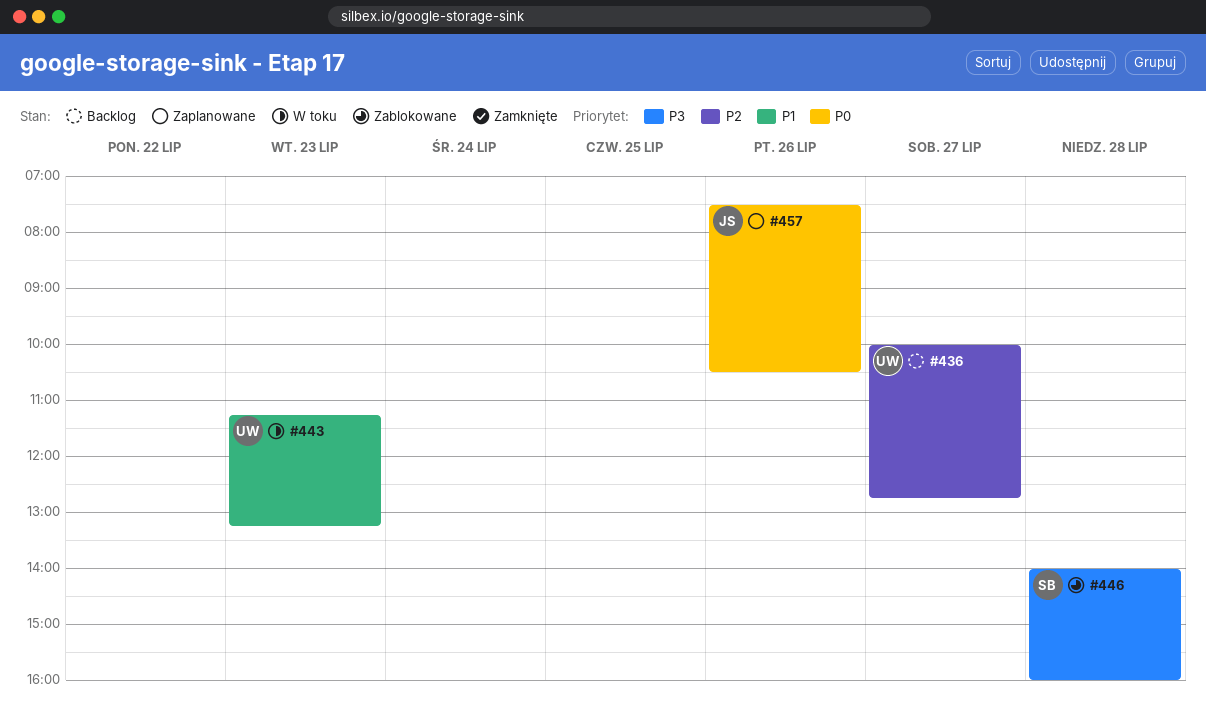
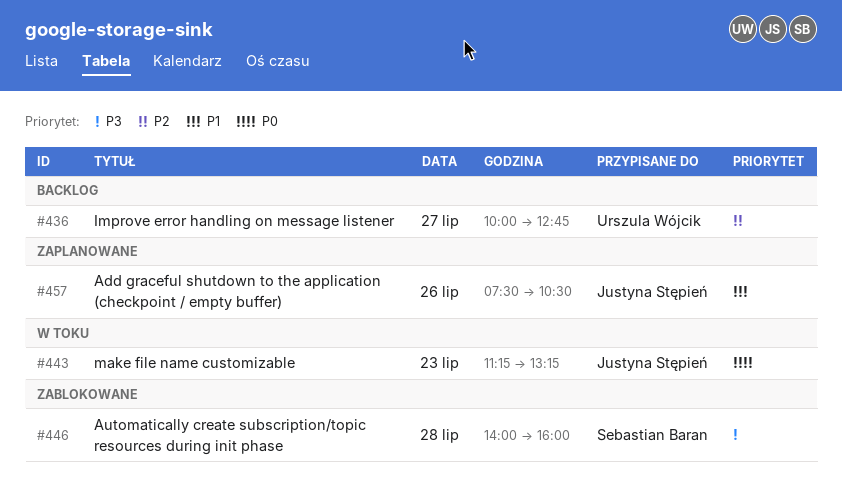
#443, owner: Urszula Wójcik -> Justyna Stępień
#443, priority: P1 -> P0
#457, priority: P0 -> P1

